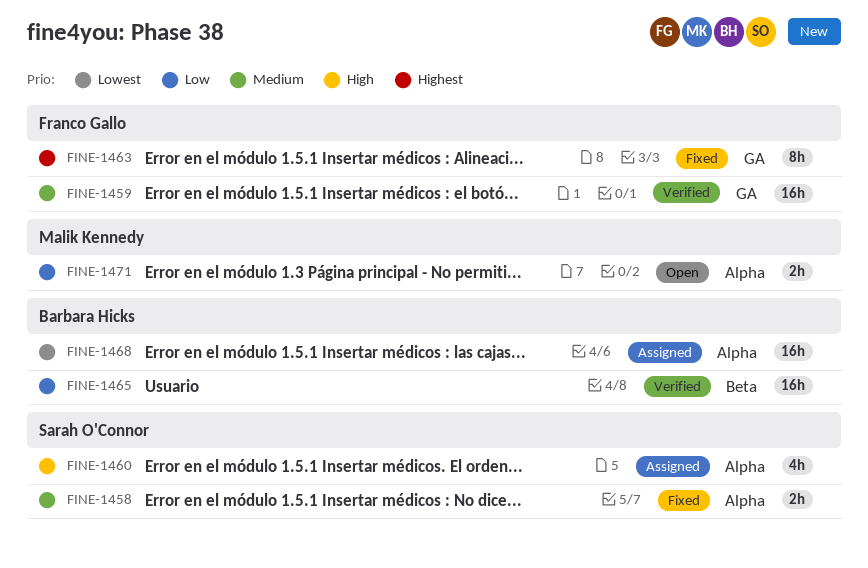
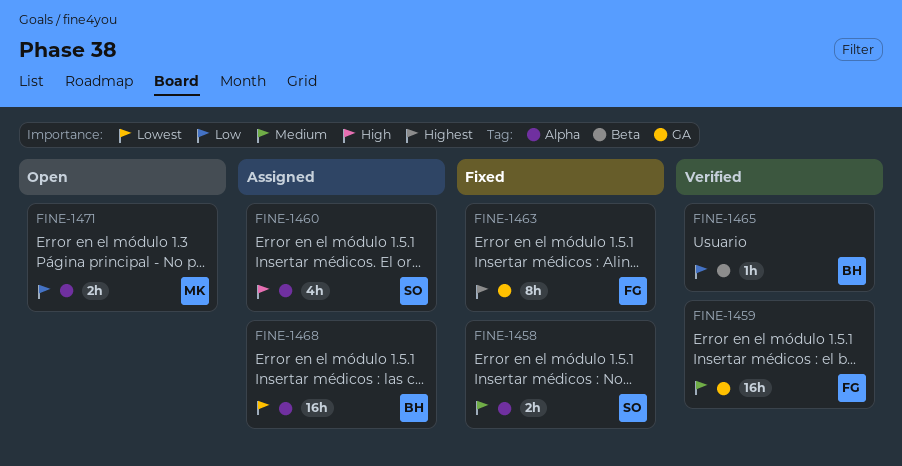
FINE-1465, estimate: 16h -> 1h

